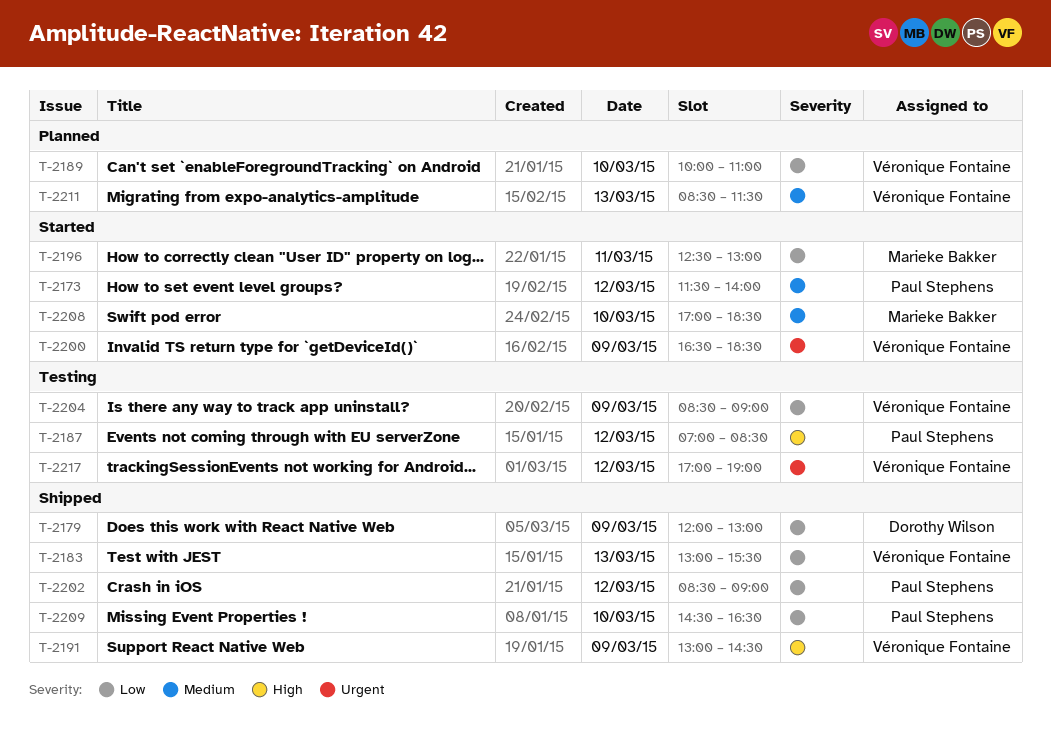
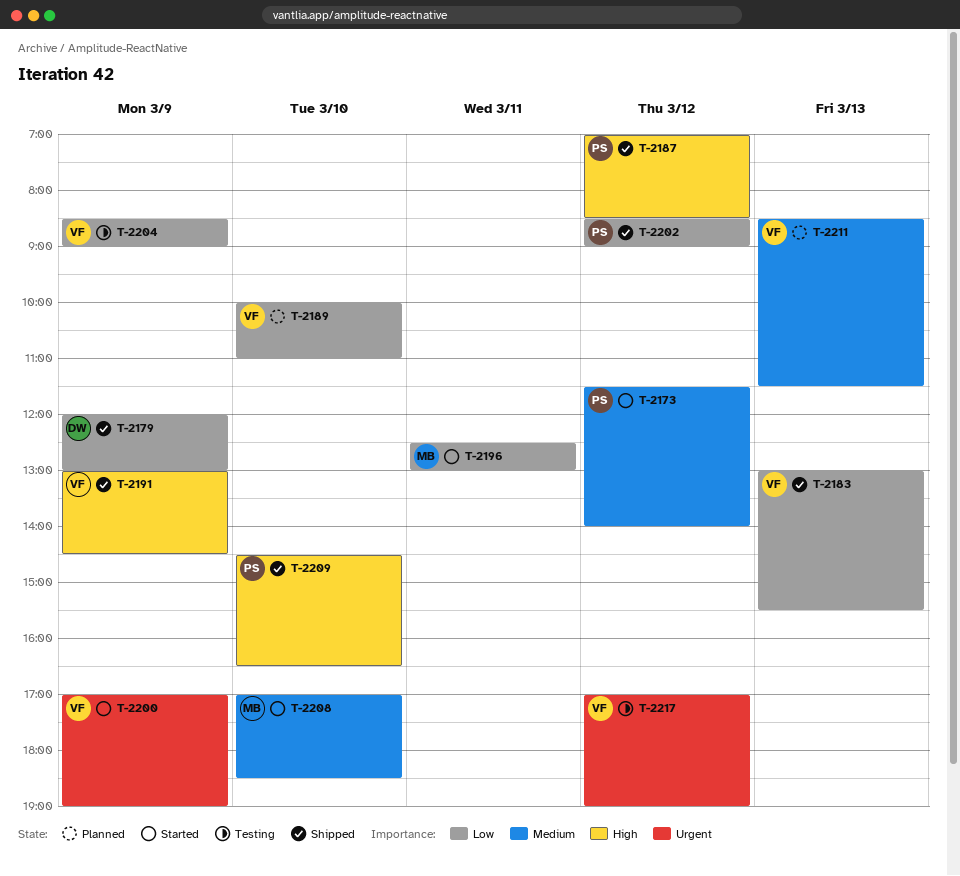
T-2187, status: Testing -> Shipped
T-2200, begins: 16:30 -> 17:00
T-2200, ends: 18:30 -> 19:00
T-2209, priority: Low -> High

